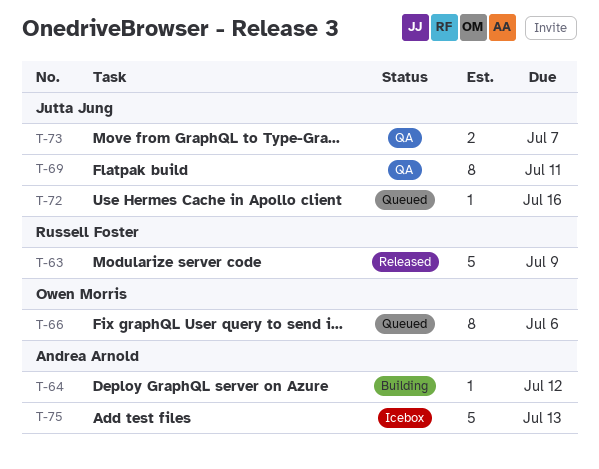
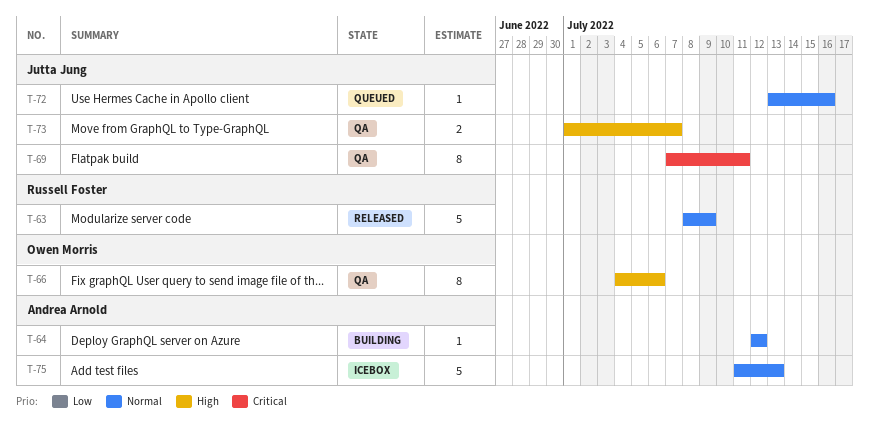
T-66, status: Queued -> QA

